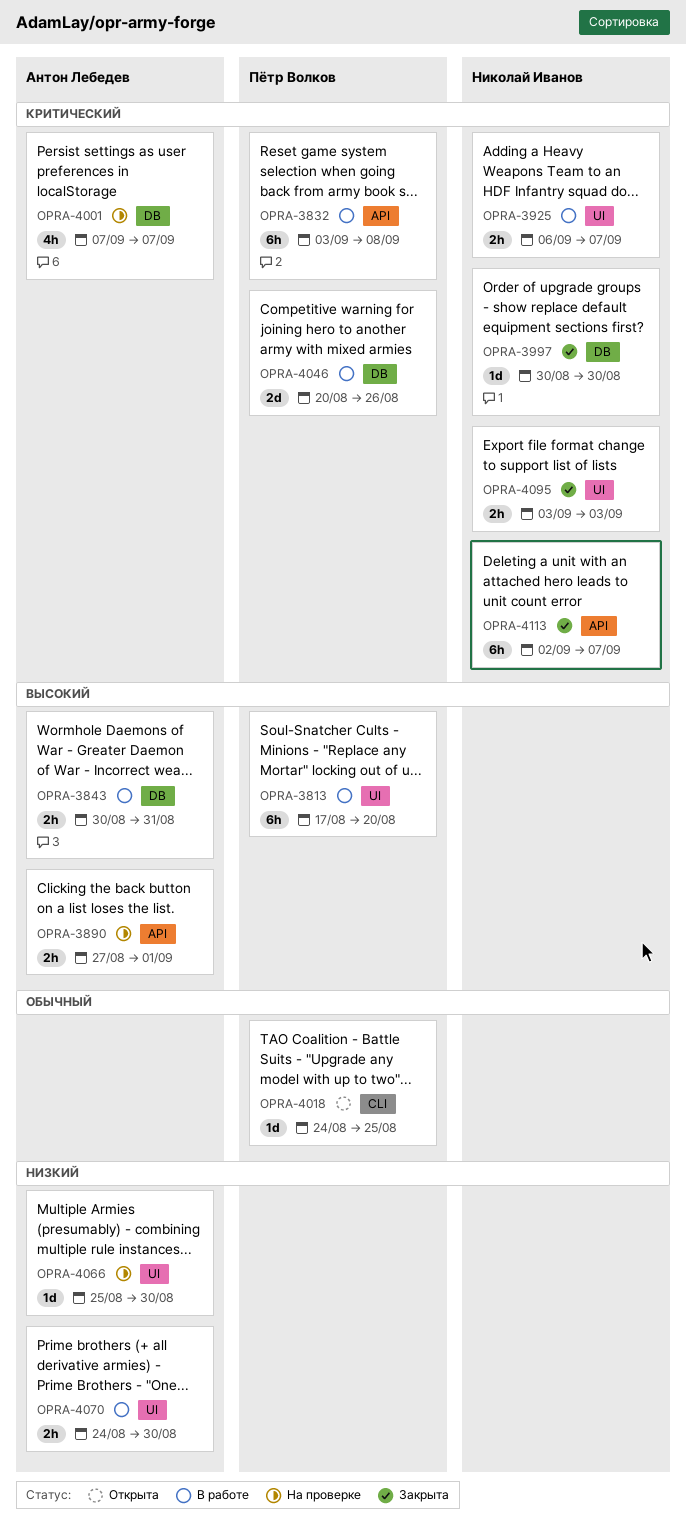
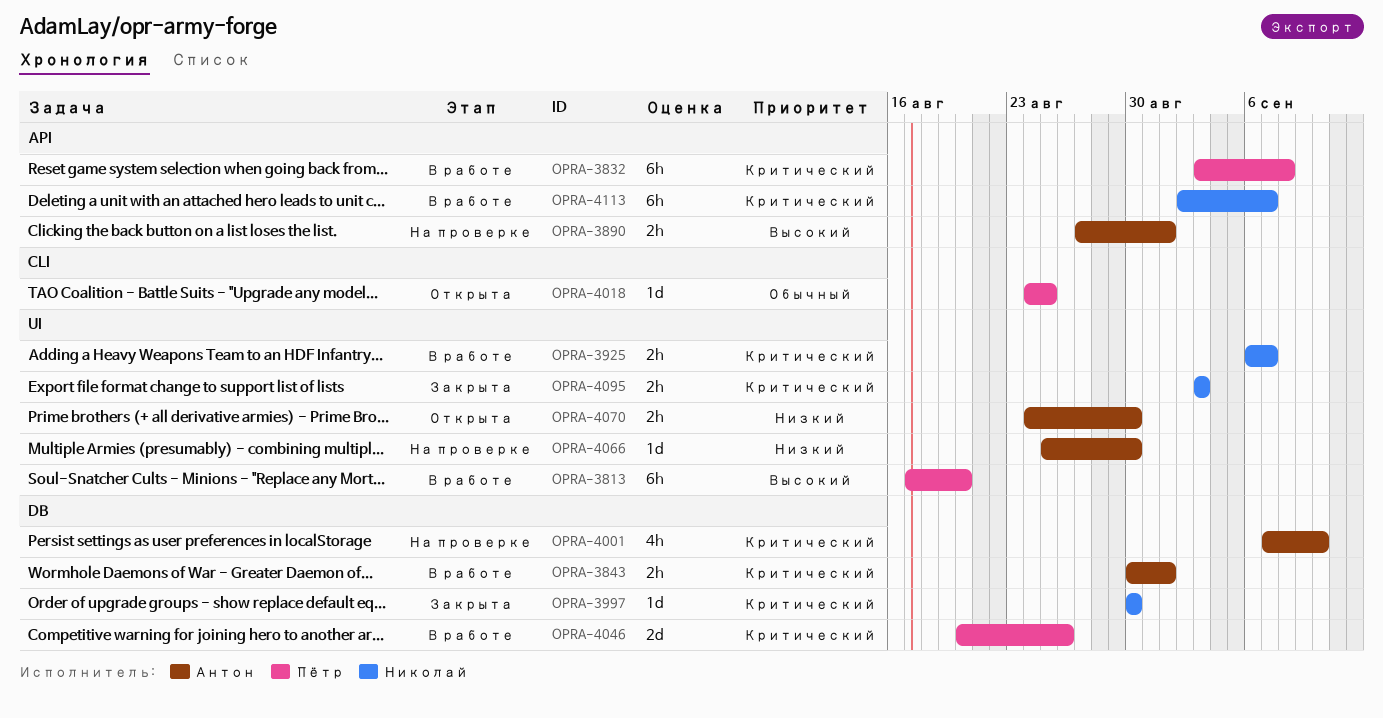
OPRA-3843, priority: Высокий -> Критический
OPRA-3843, due: Aug 31 -> Sep 1
OPRA-4001, due: Sep 7 -> Sep 10
OPRA-4070, status: В работе -> Открыта
OPRA-4113, status: Закрыта -> В работе

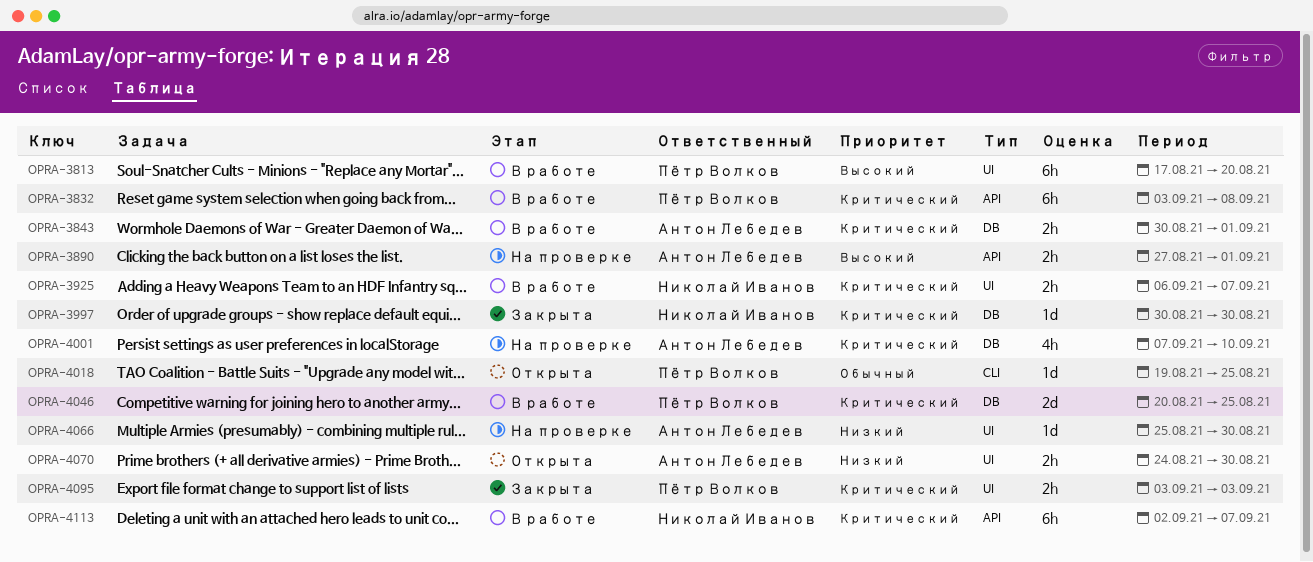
OPRA-4018, start: Aug 24 -> Aug 19
OPRA-4046, due: Aug 26 -> Aug 25
OPRA-4095, owner: Николай Иванов -> Пётр Волков

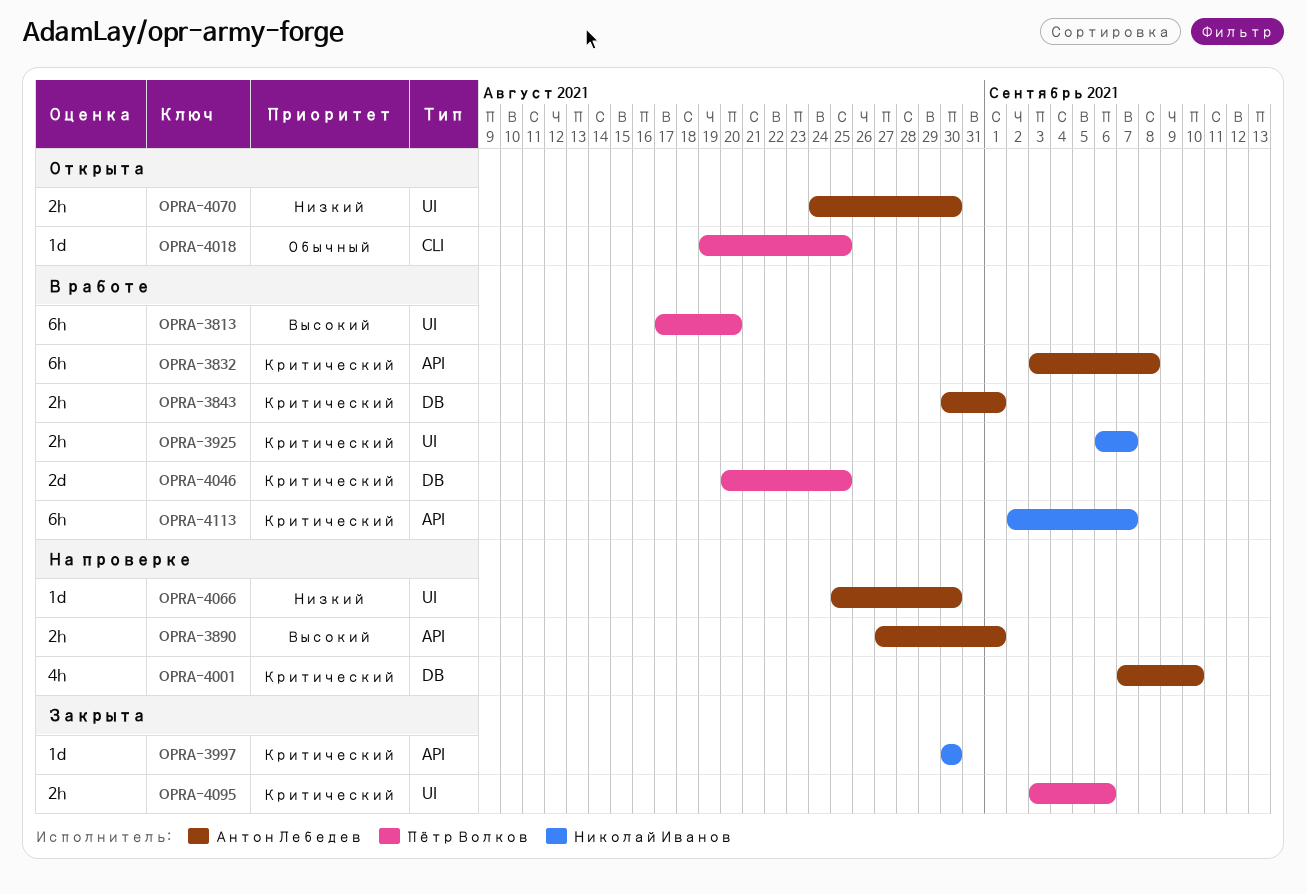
OPRA-3832, owner: Пётр Волков -> Антон Лебедев
OPRA-3997, label: DB -> API
OPRA-4095, due: Sep 3 -> Sep 6

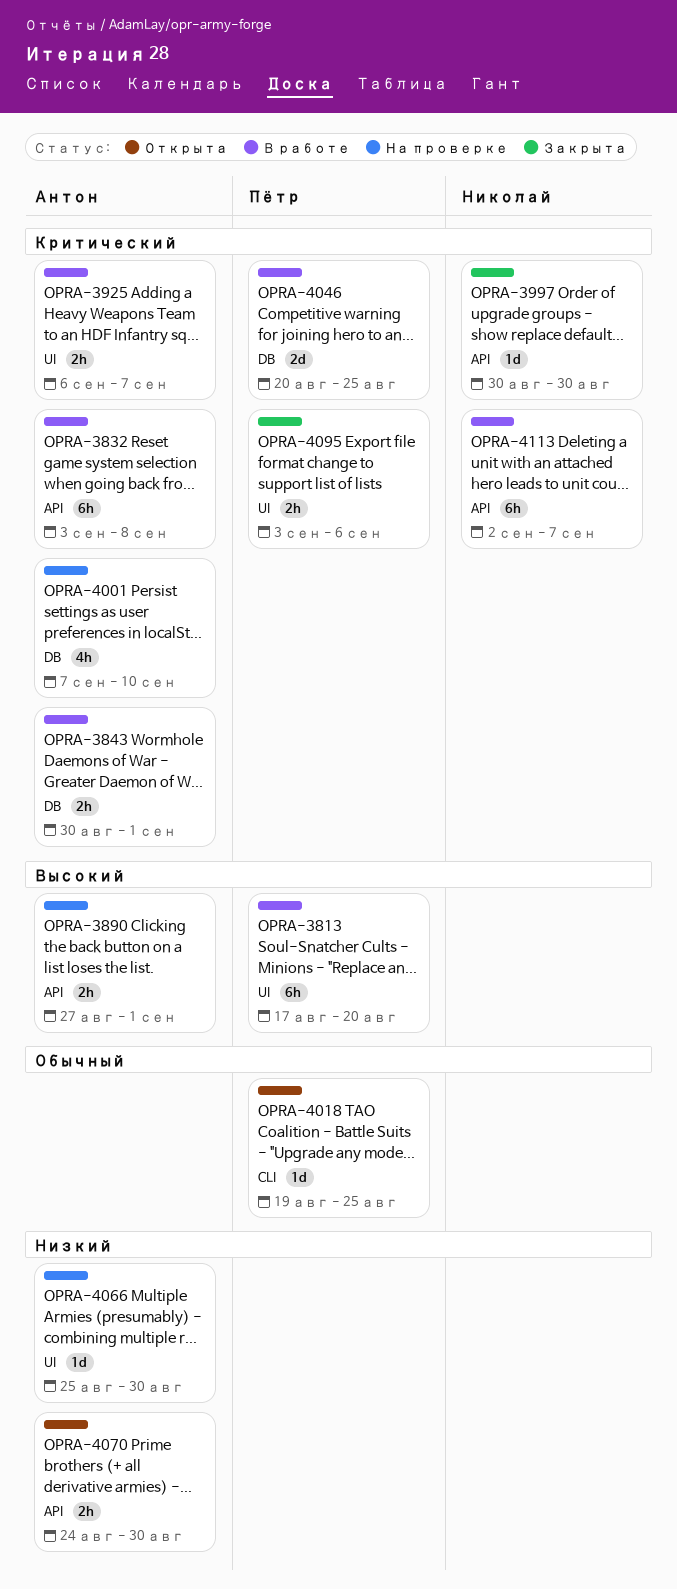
OPRA-3925, owner: Николай Иванов -> Антон Лебедев
OPRA-4070, label: UI -> API

